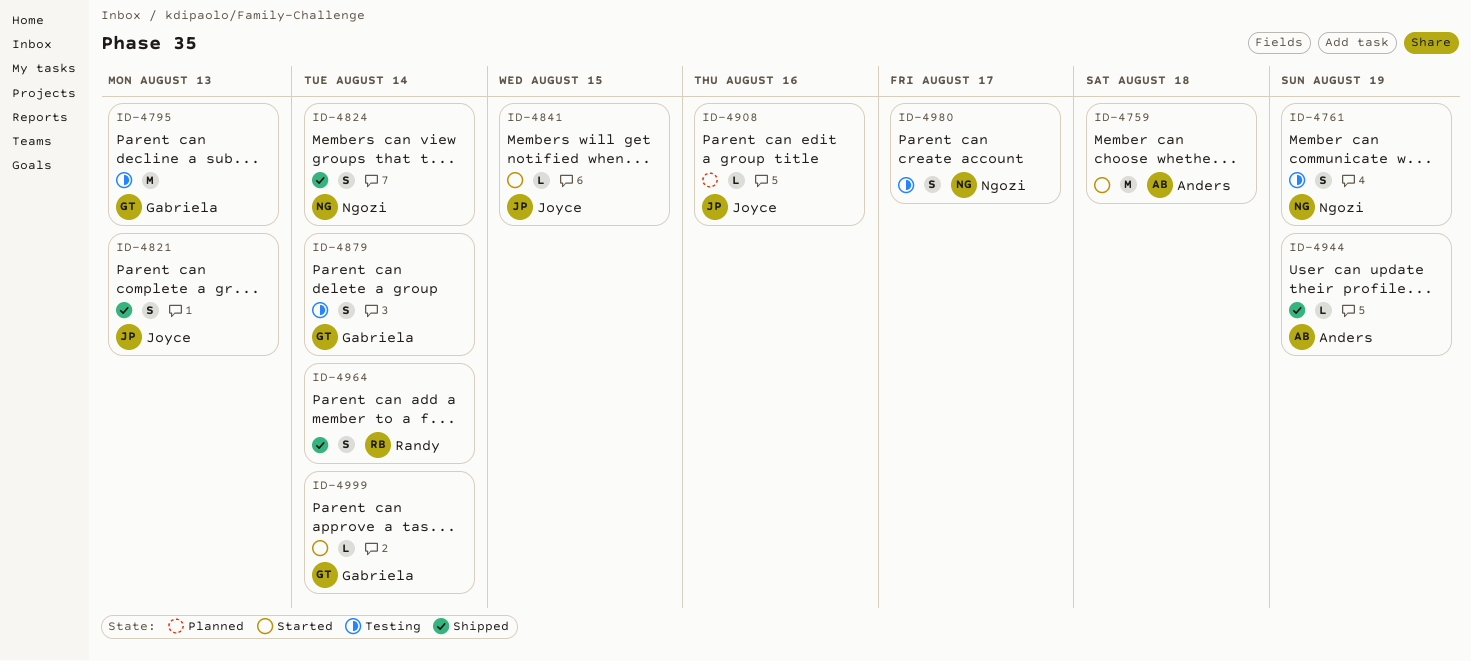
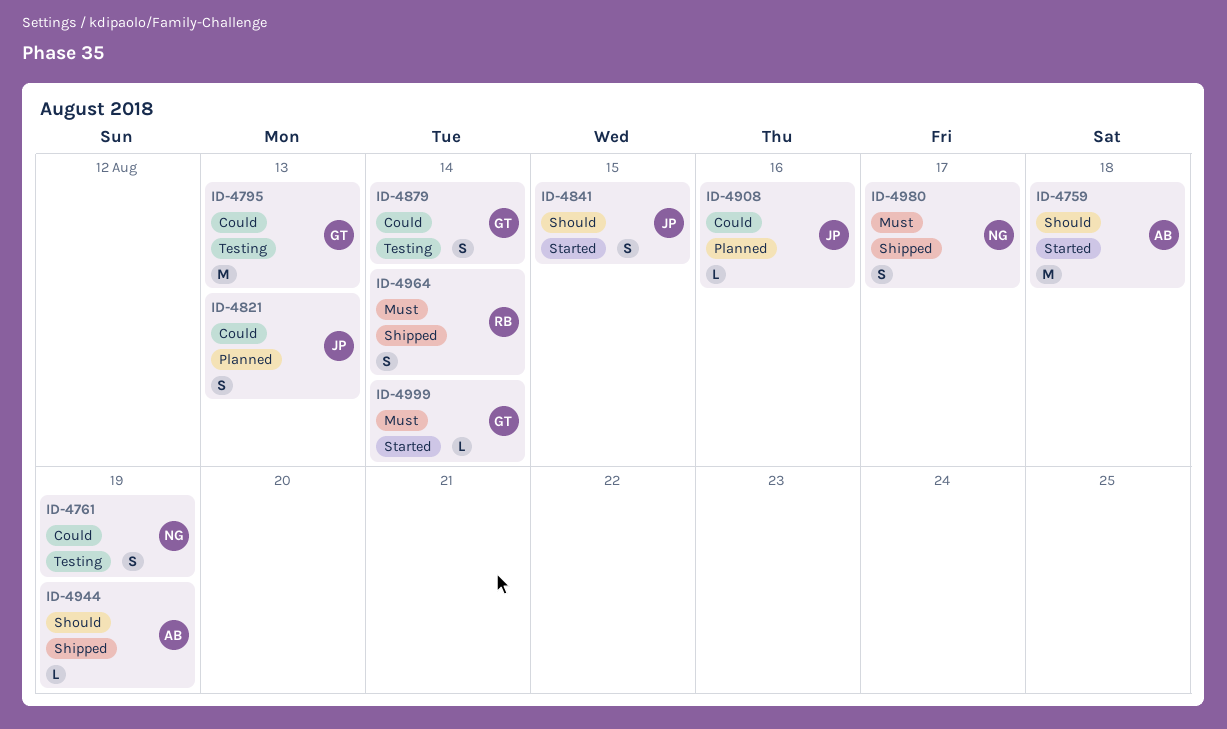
ID-4821, status: Shipped -> Planned
ID-4824: present -> none
ID-4841, estimate: L -> S
ID-4980, status: Testing -> Shipped

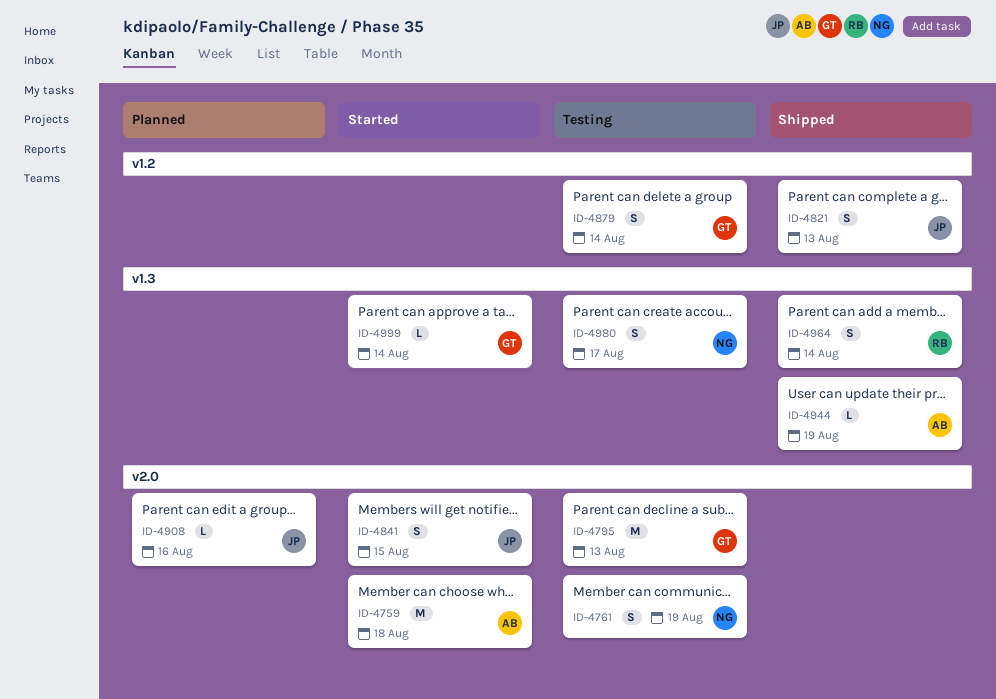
ID-4821, status: Planned -> Shipped
ID-4980, status: Shipped -> Testing

